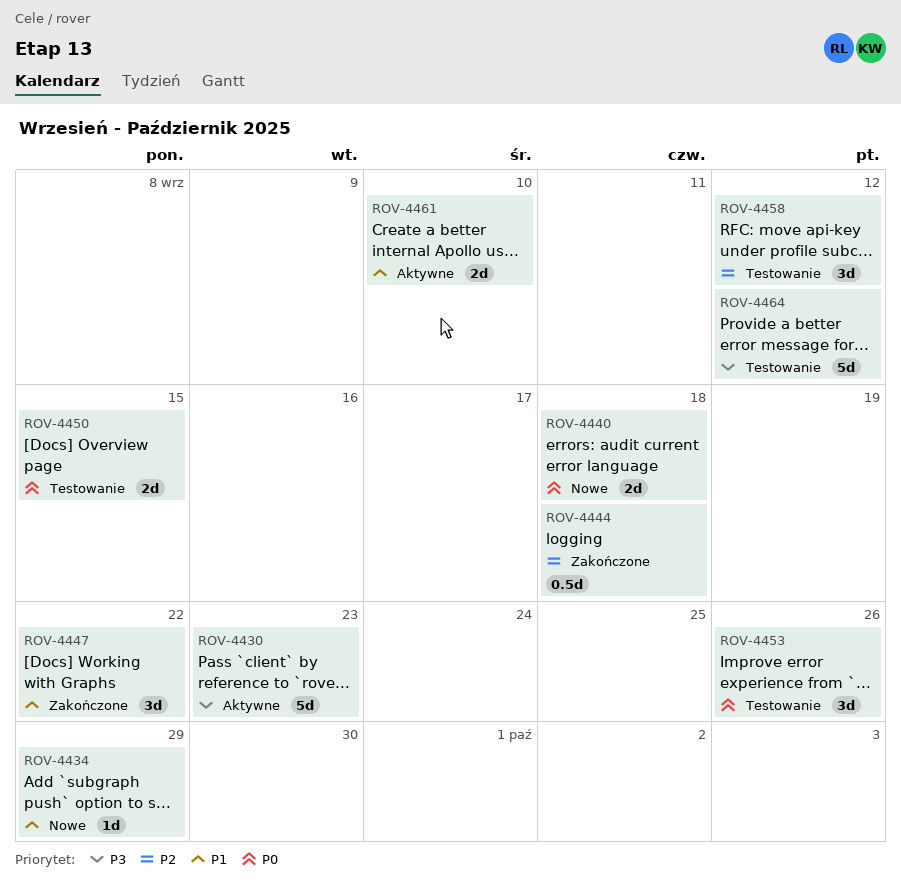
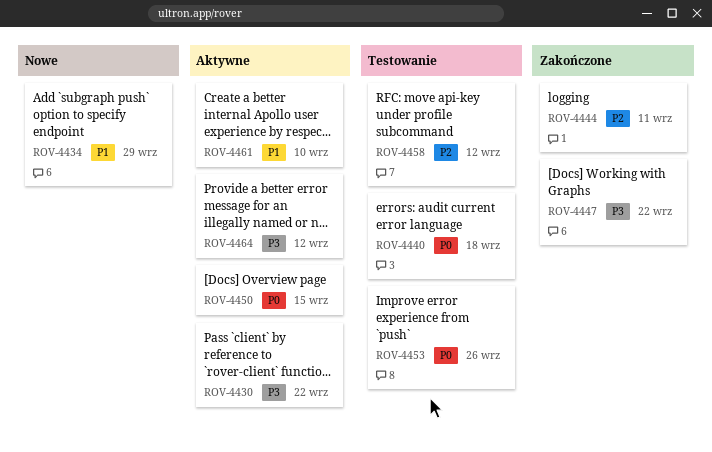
ROV-4430, due: Sep 23 -> Sep 22
ROV-4440, status: Nowe -> Testowanie
ROV-4444, due: Sep 18 -> Sep 11
ROV-4447, priority: P1 -> P3
ROV-4450, status: Testowanie -> Aktywne
ROV-4464, status: Testowanie -> Aktywne

